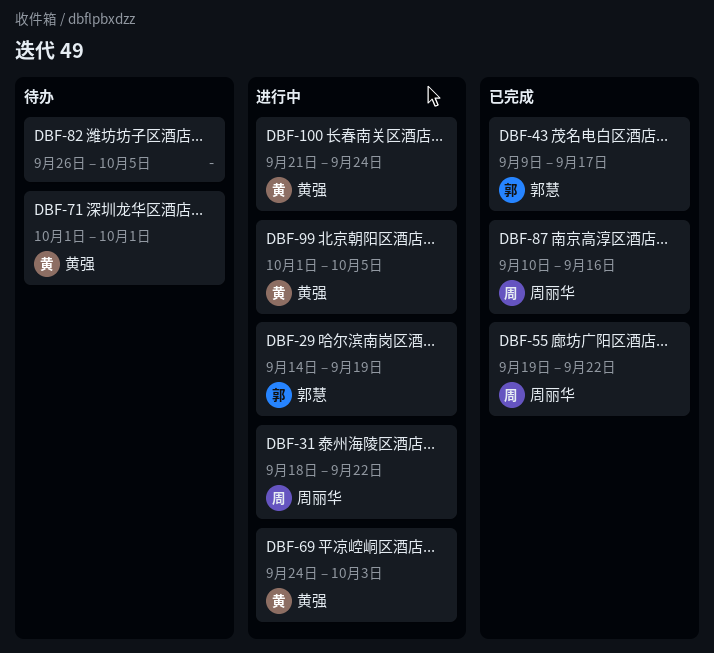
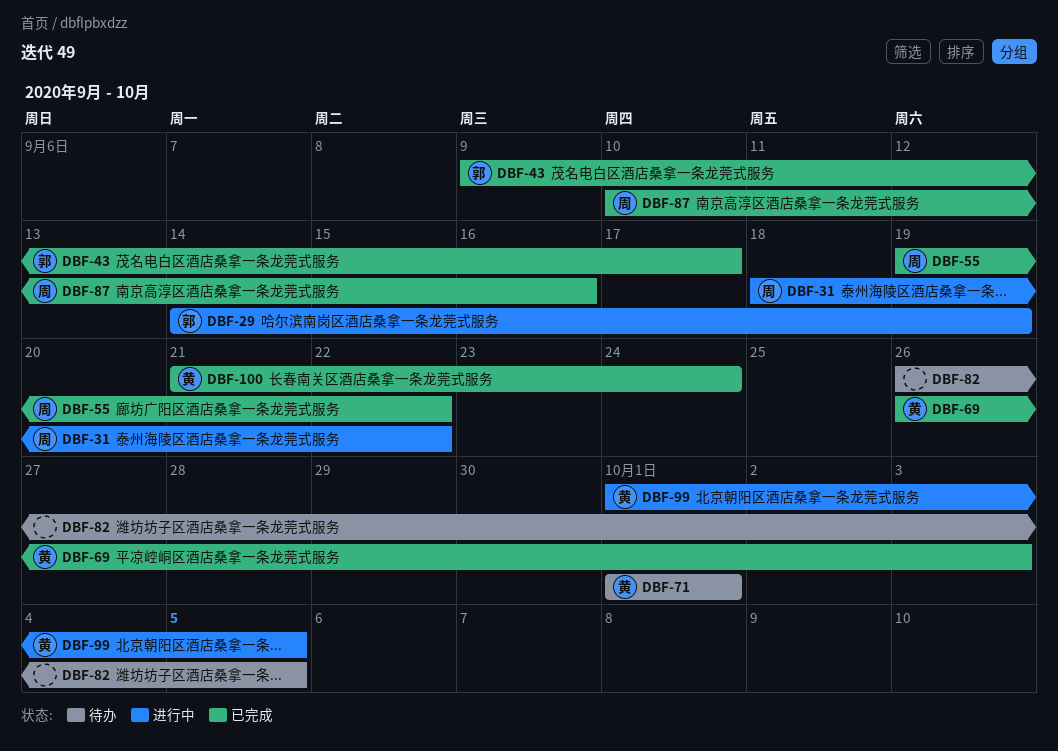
DBF-69, status: 进行中 -> 已完成
DBF-69, start: Sep 24 -> Sep 26
DBF-100, status: 进行中 -> 已完成

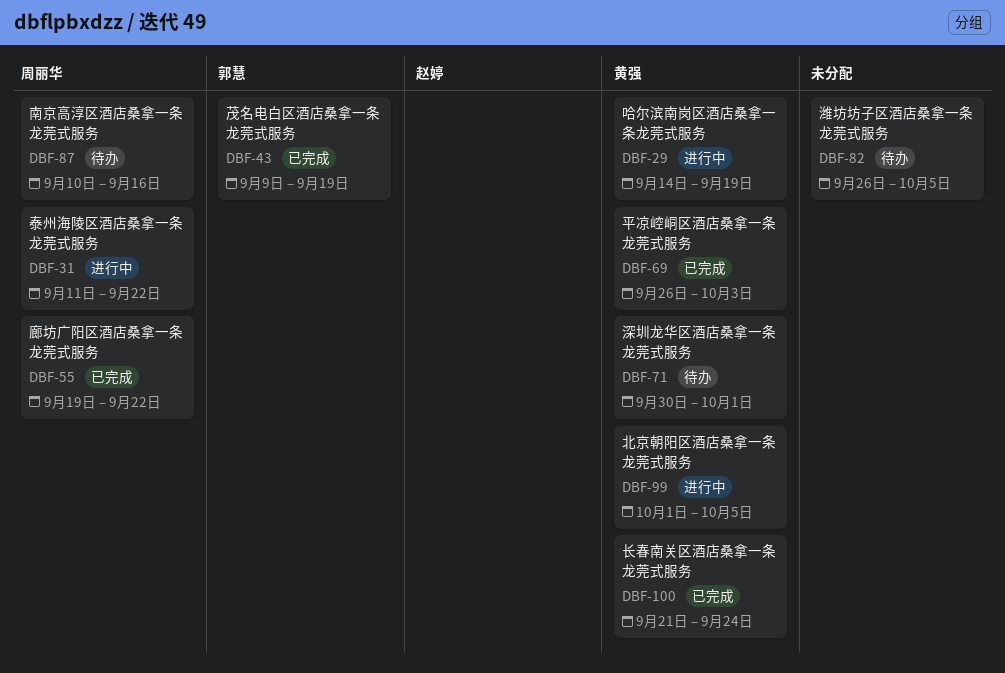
DBF-29, owner: 郭慧 -> 黄强
DBF-31, start: Sep 18 -> Sep 11
DBF-43, due: Sep 17 -> Sep 19
DBF-71, start: Oct 1 -> Sep 30
DBF-87, status: 已完成 -> 待办

